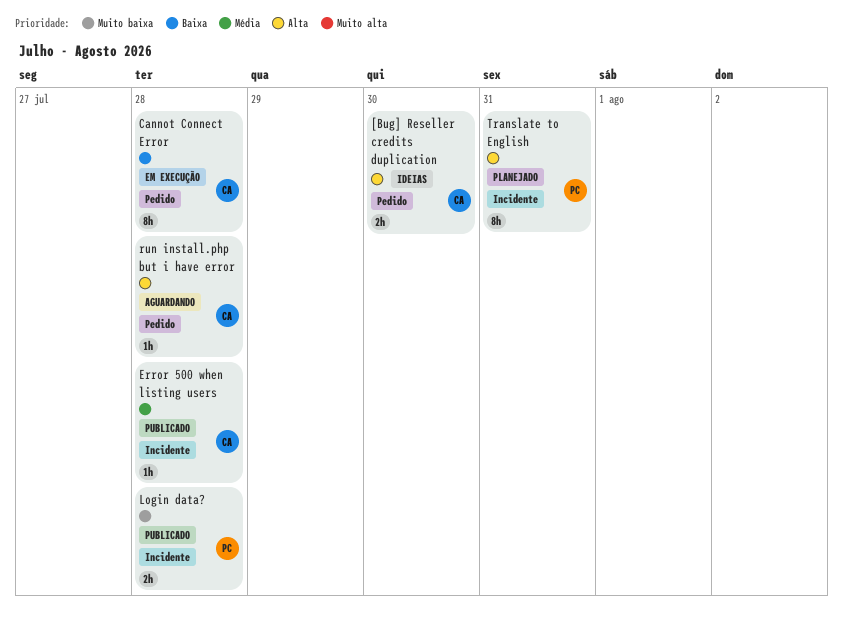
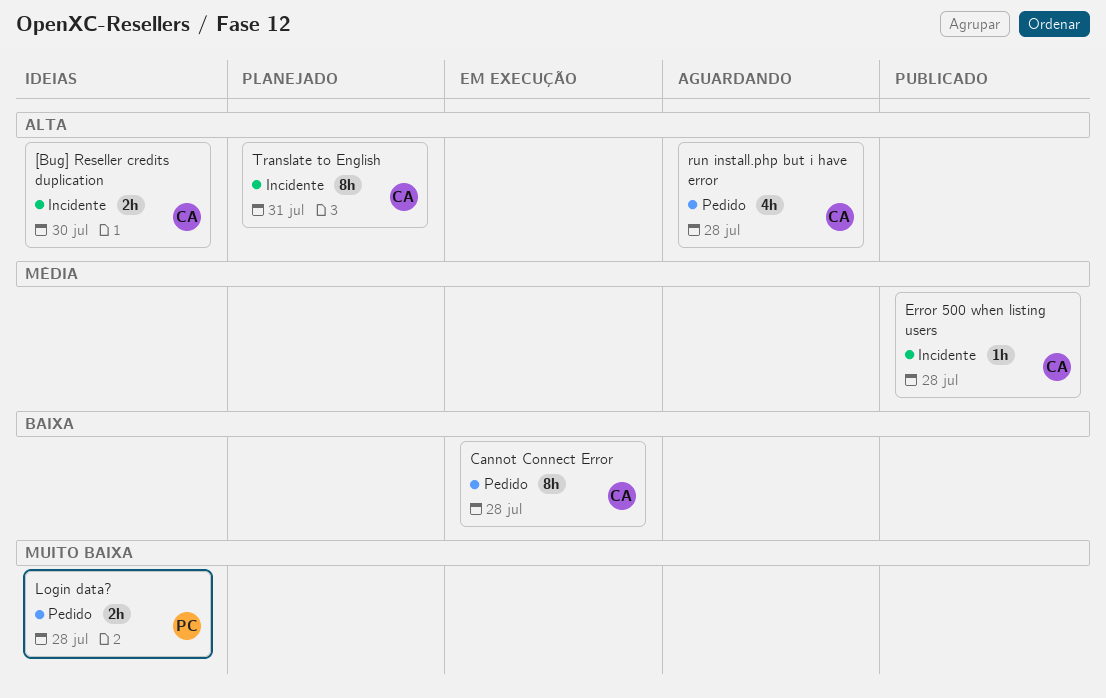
[Bug] Reseller credits duplication, label: Pedido -> Incidente
Login data?, status: Publicado -> Ideias
Login data?, label: Incidente -> Pedido
run install.php but i have error, estimate: 1h -> 4h
Translate to English, owner: PC -> CA

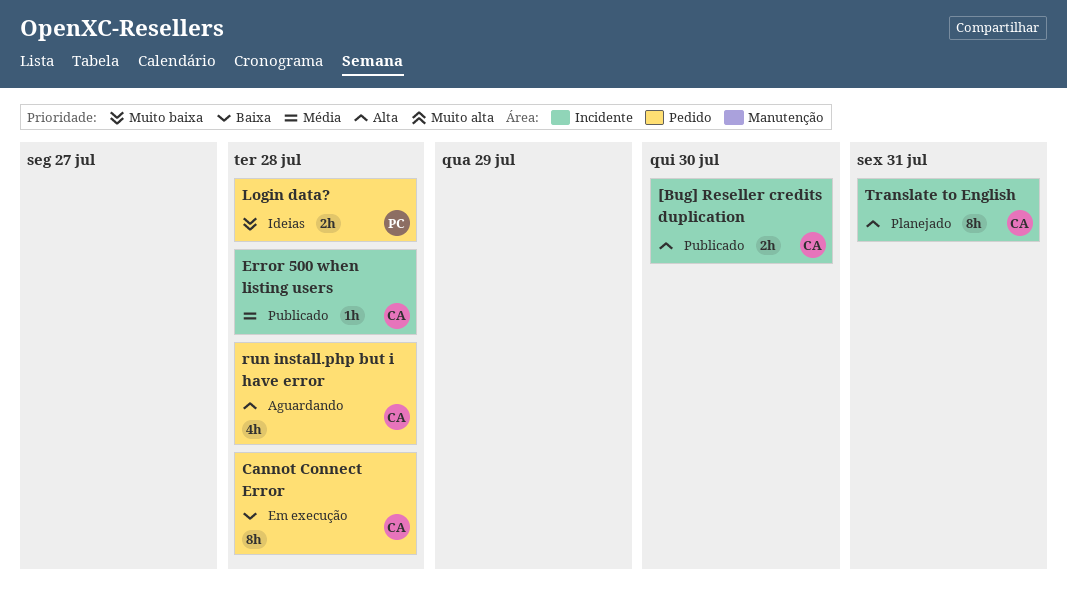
[Bug] Reseller credits duplication, status: Ideias -> Publicado

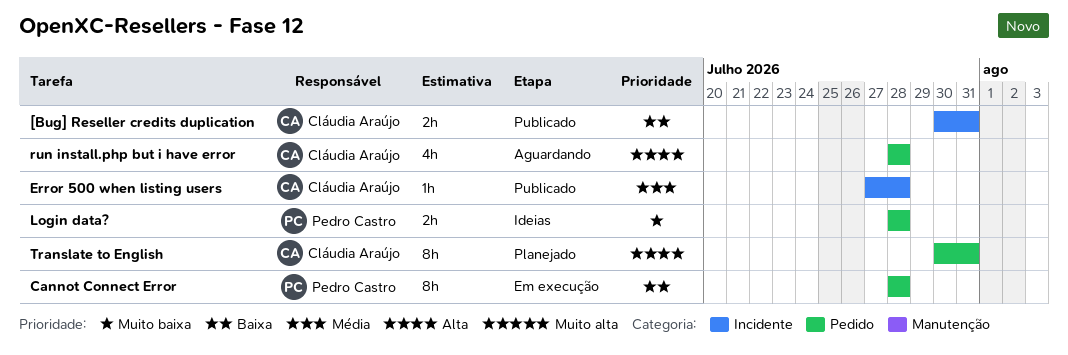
[Bug] Reseller credits duplication, priority: Alta -> Baixa
[Bug] Reseller credits duplication, due: Jul 30 -> Jul 31
Cannot Connect Error, owner: Cláudia Araújo -> Pedro Castro
Translate to English, label: Incidente -> Pedido

